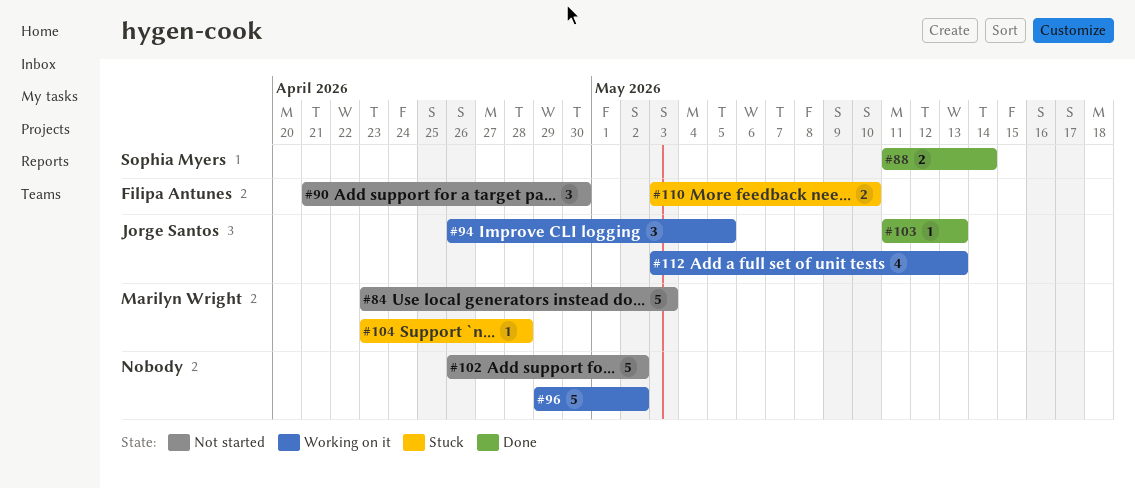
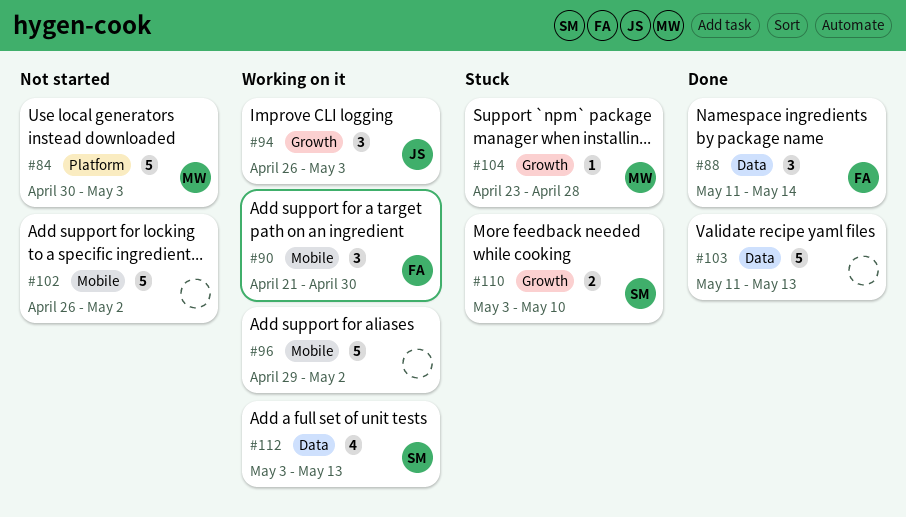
#84, start: Apr 23 -> Apr 30
#88, owner: Sophia Myers -> Filipa Antunes
#88, estimate: 2 -> 3
#90, status: Not started -> Working on it
#94, due: May 5 -> May 3
#103, owner: Jorge Santos -> none
#103, estimate: 1 -> 5
#110, owner: Filipa Antunes -> Sophia Myers
#112, owner: Jorge Santos -> Sophia Myers

